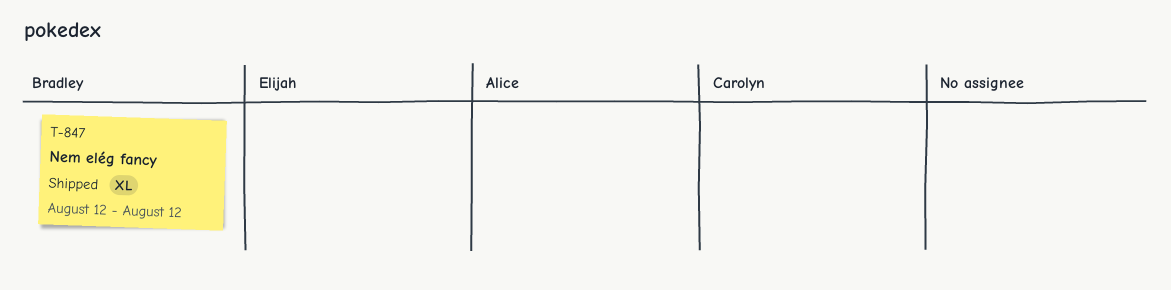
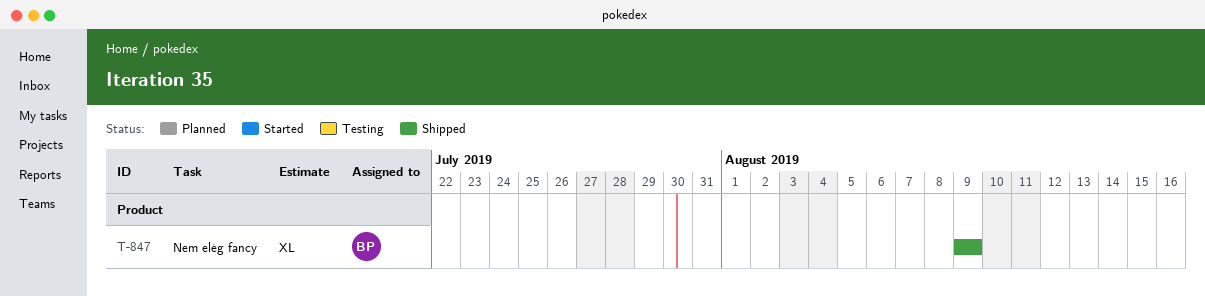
T-847, start: Aug 12 -> Aug 9
T-847, due: Aug 12 -> Aug 9

